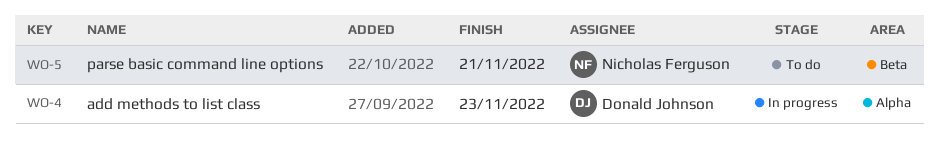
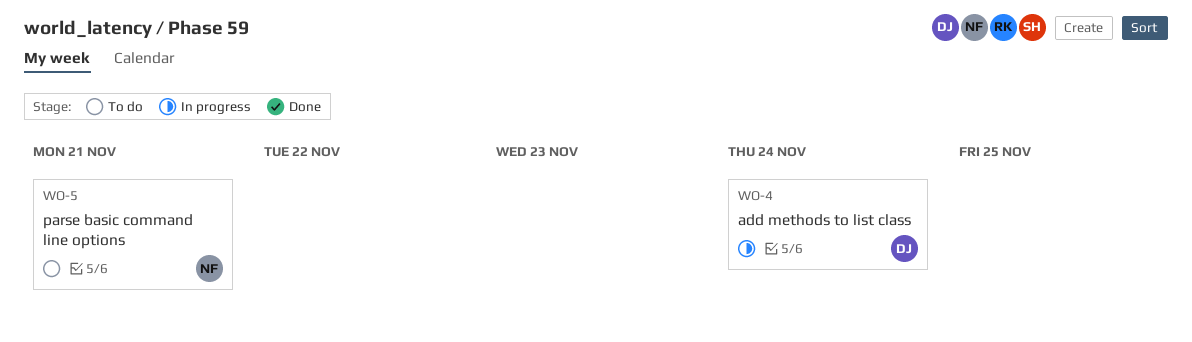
WO-4, due: Nov 23 -> Nov 24

